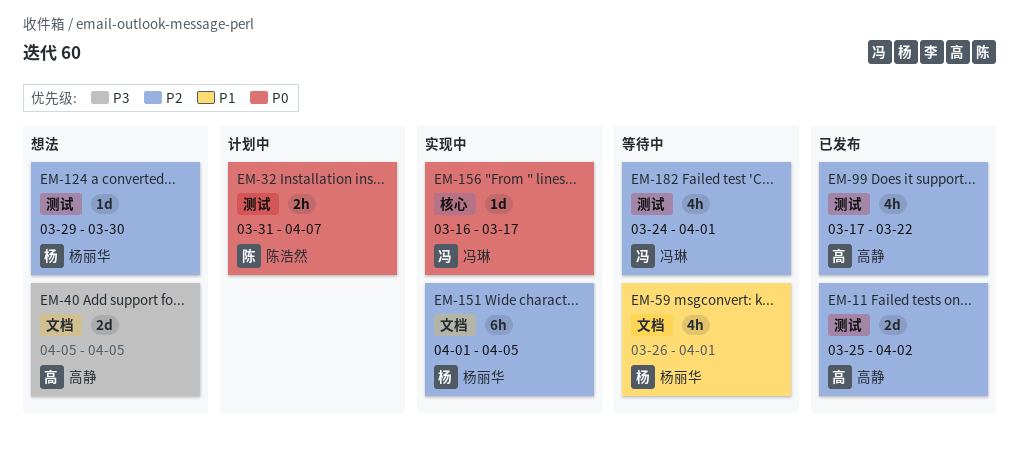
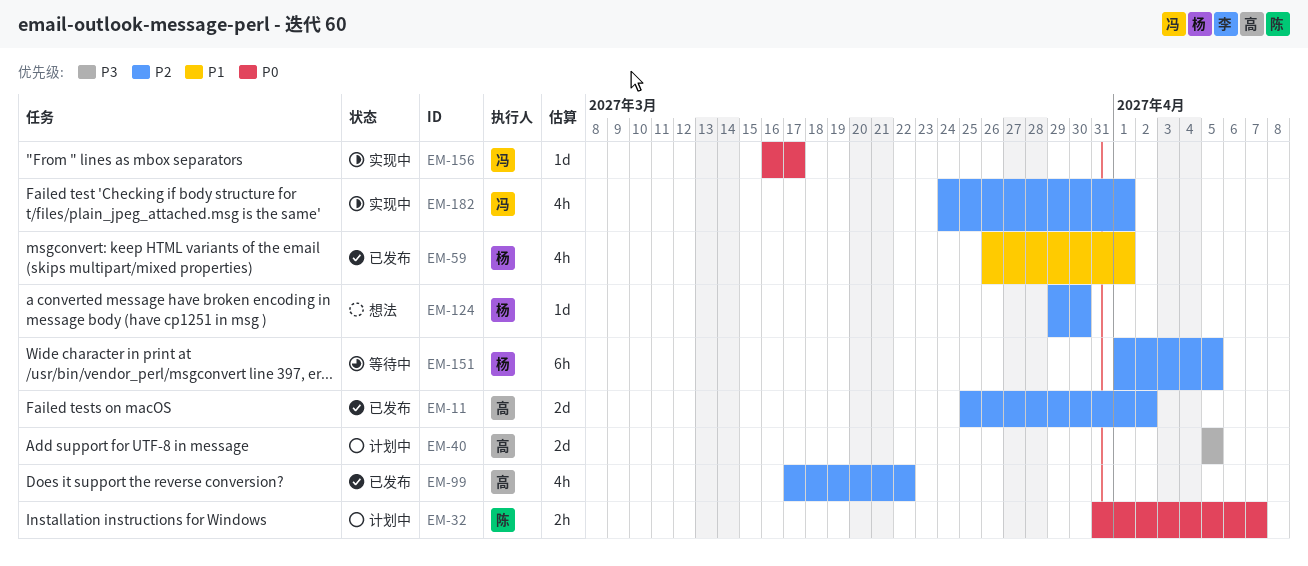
EM-40, status: 想法 -> 计划中
EM-59, status: 等待中 -> 已发布
EM-151, status: 实现中 -> 等待中
EM-182, status: 等待中 -> 实现中

